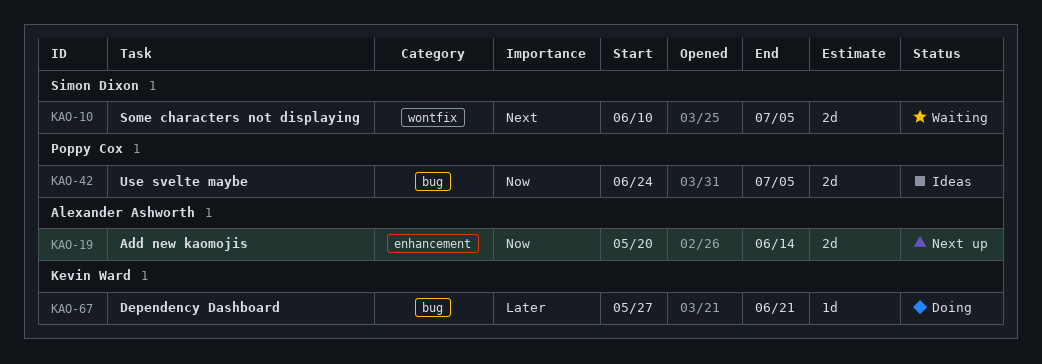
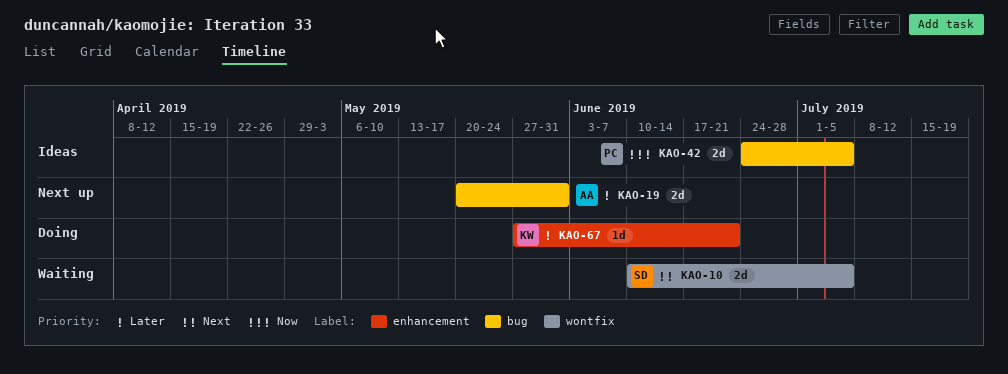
KAO-19, priority: Now -> Later
KAO-19, label: enhancement -> bug
KAO-19, due: Jun 14 -> May 31
KAO-67, label: bug -> enhancement

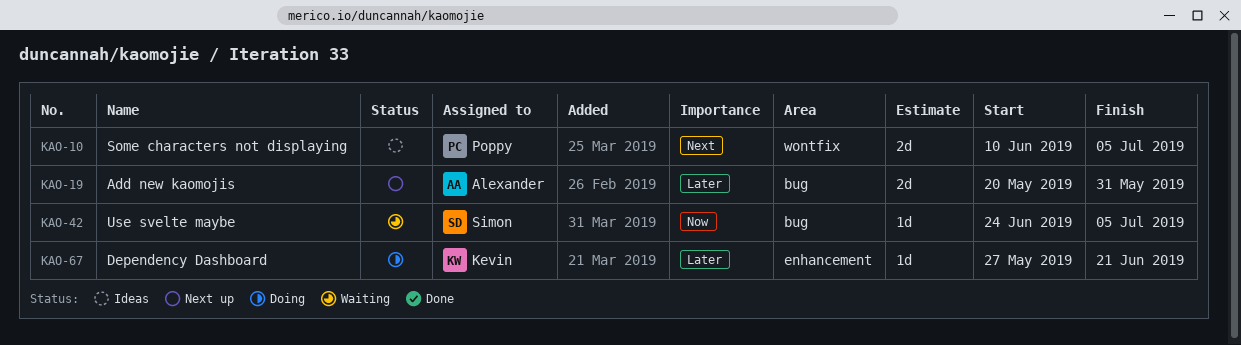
KAO-10, status: Waiting -> Ideas
KAO-10, owner: Simon -> Poppy
KAO-42, status: Ideas -> Waiting
KAO-42, owner: Poppy -> Simon
KAO-42, estimate: 2d -> 1d

